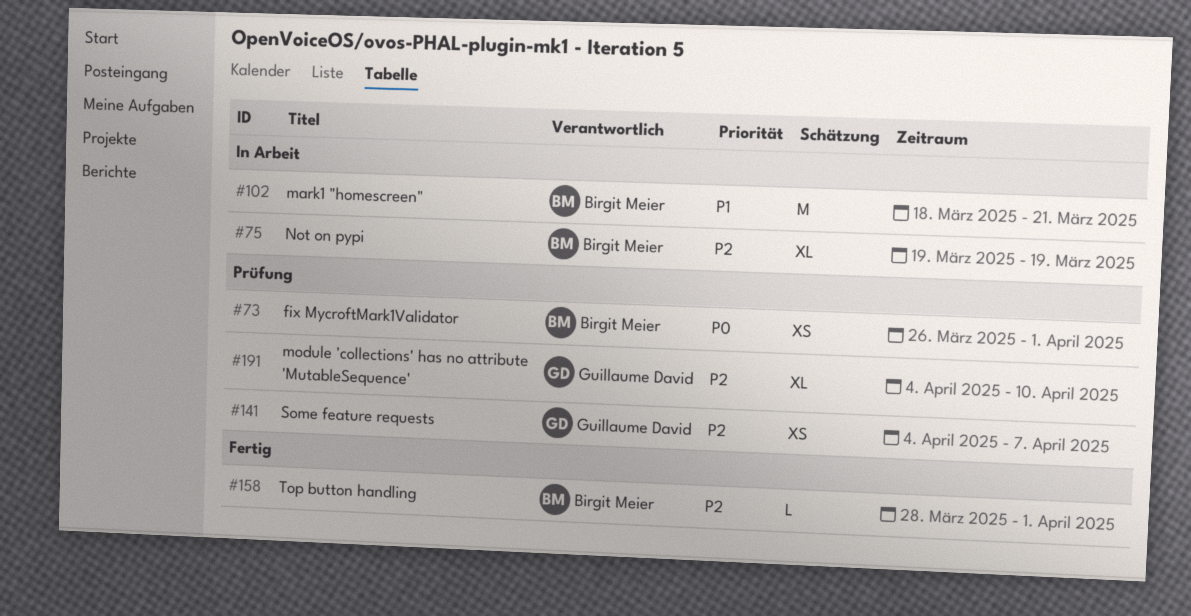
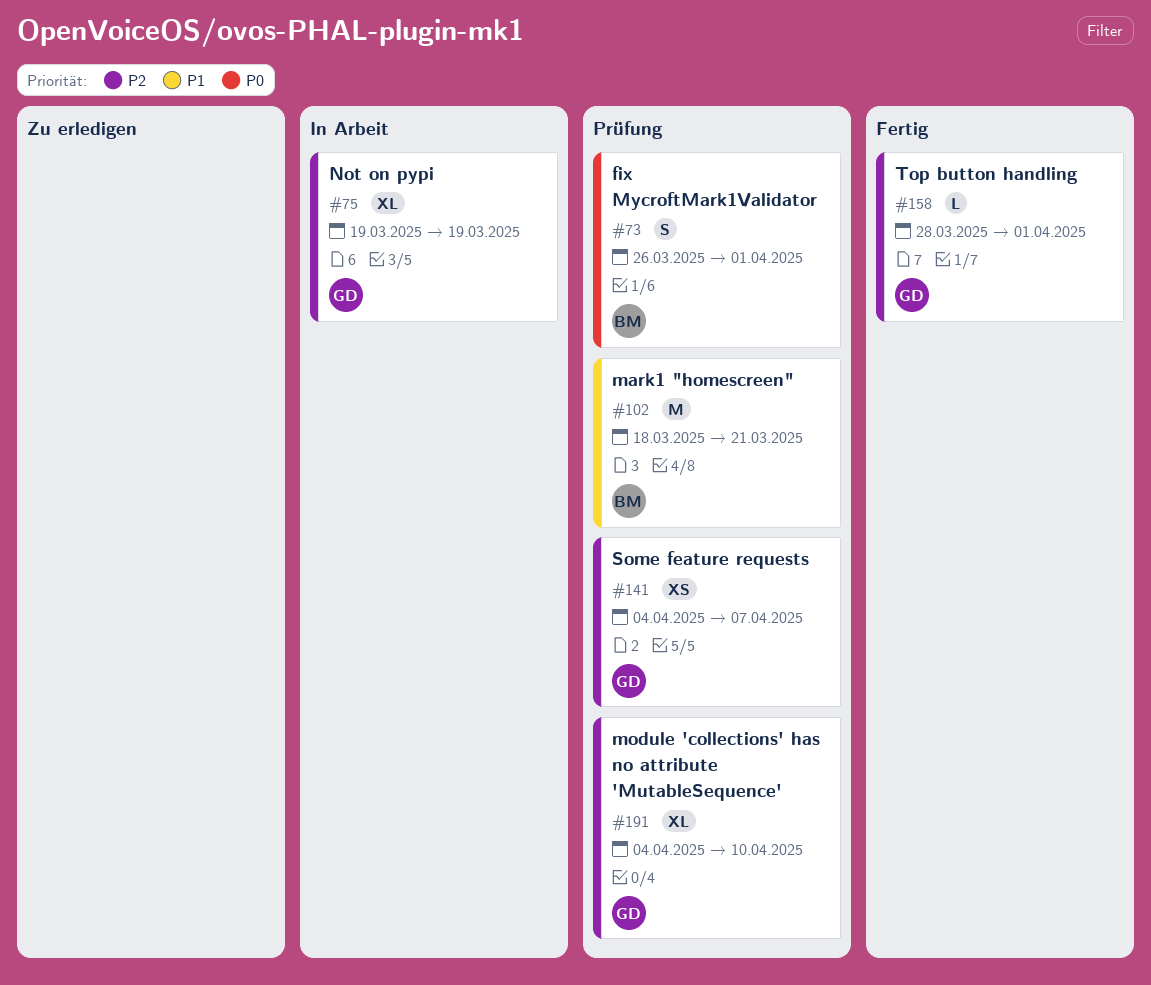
#73, estimate: XS -> S
#75, owner: Birgit Meier -> Guillaume David
#102, status: In Arbeit -> Prüfung
#158, owner: Birgit Meier -> Guillaume David

